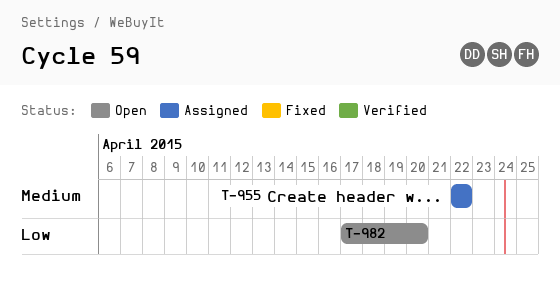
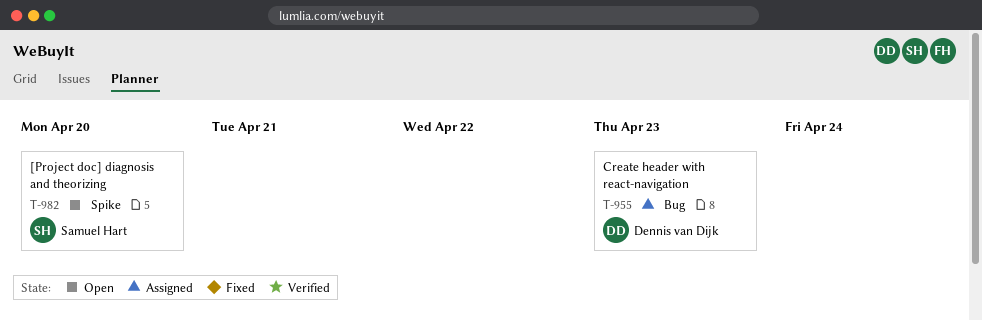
T-955, due: Apr 22 -> Apr 23

